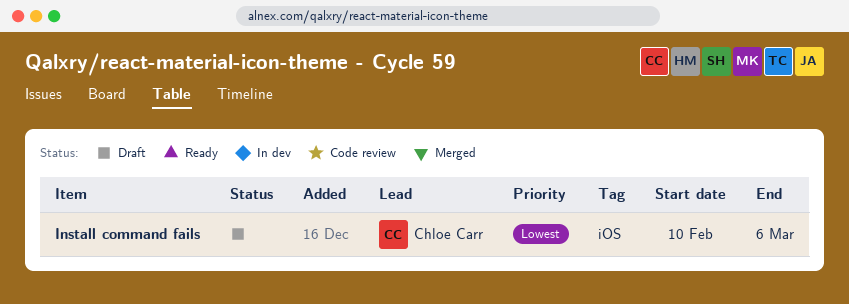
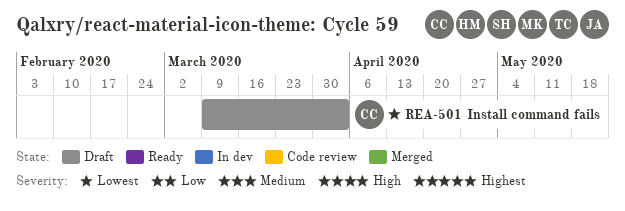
Install command fails, start: Feb 10 -> Mar 9
Install command fails, due: Mar 6 -> Apr 3

